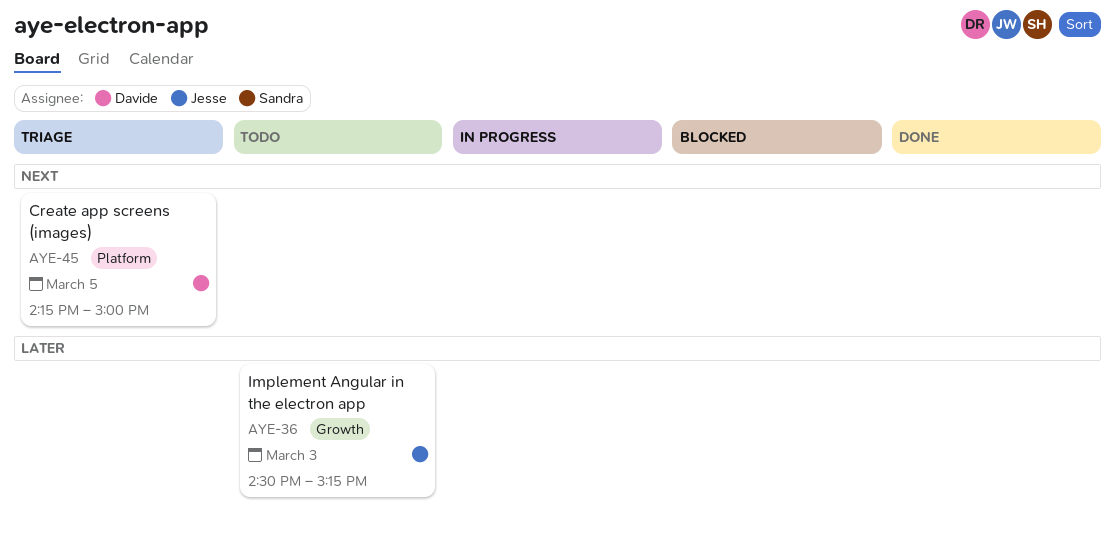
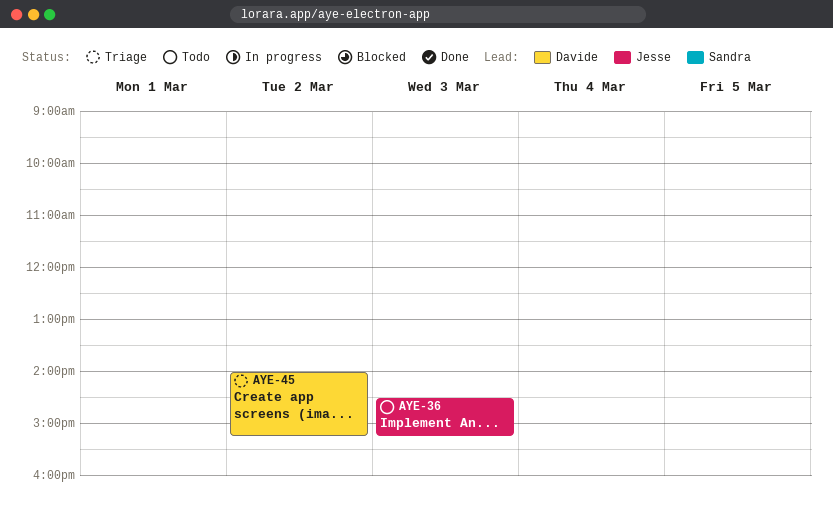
AYE-45, day: Mar 5 -> Mar 2
AYE-45, begins: 14:15 -> 14:00
AYE-45, ends: 15:00 -> 15:15

